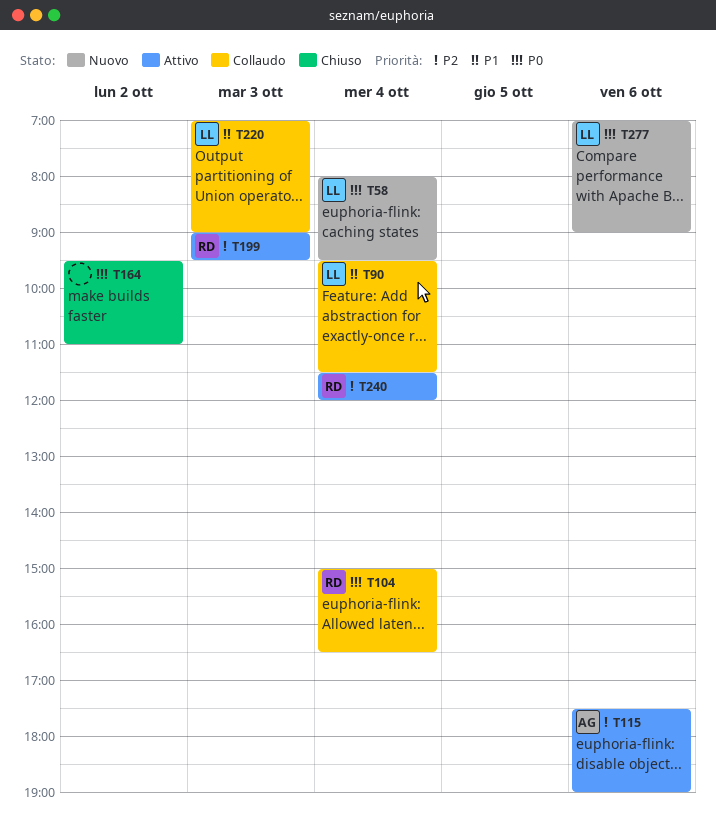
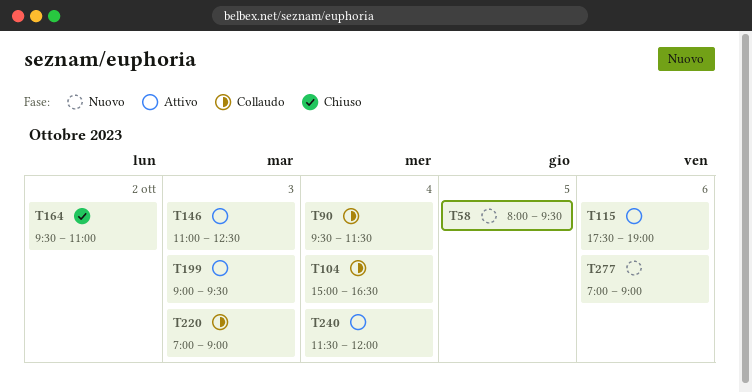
T58, day: Oct 4 -> Oct 5
T146: none -> present

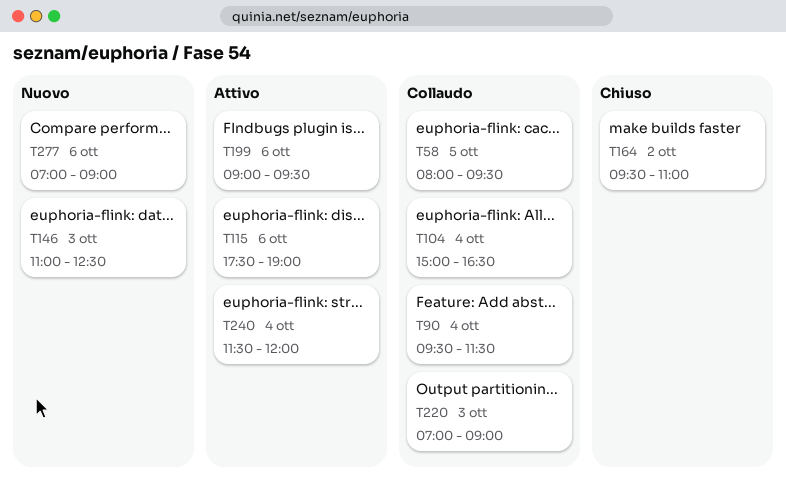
T58, status: Nuovo -> Collaudo
T146, status: Attivo -> Nuovo
T199, day: Oct 3 -> Oct 6

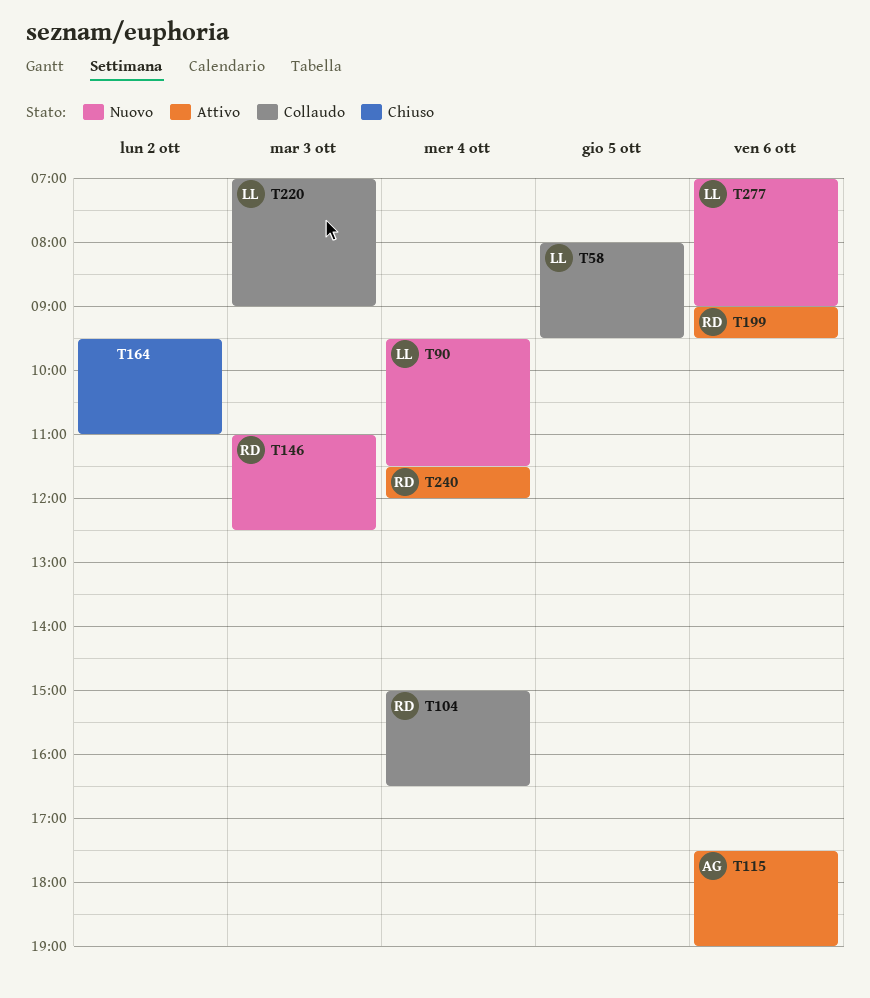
T90, status: Collaudo -> Nuovo

